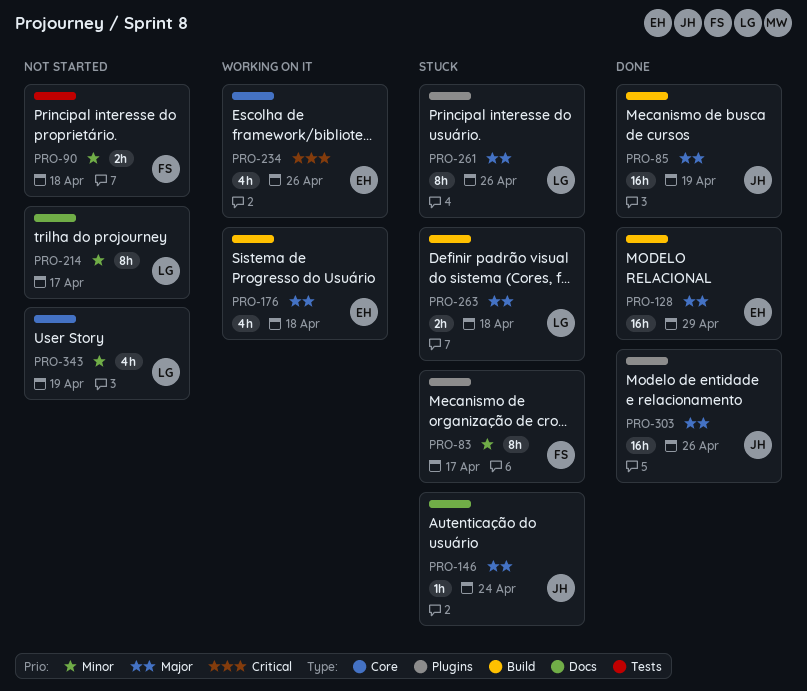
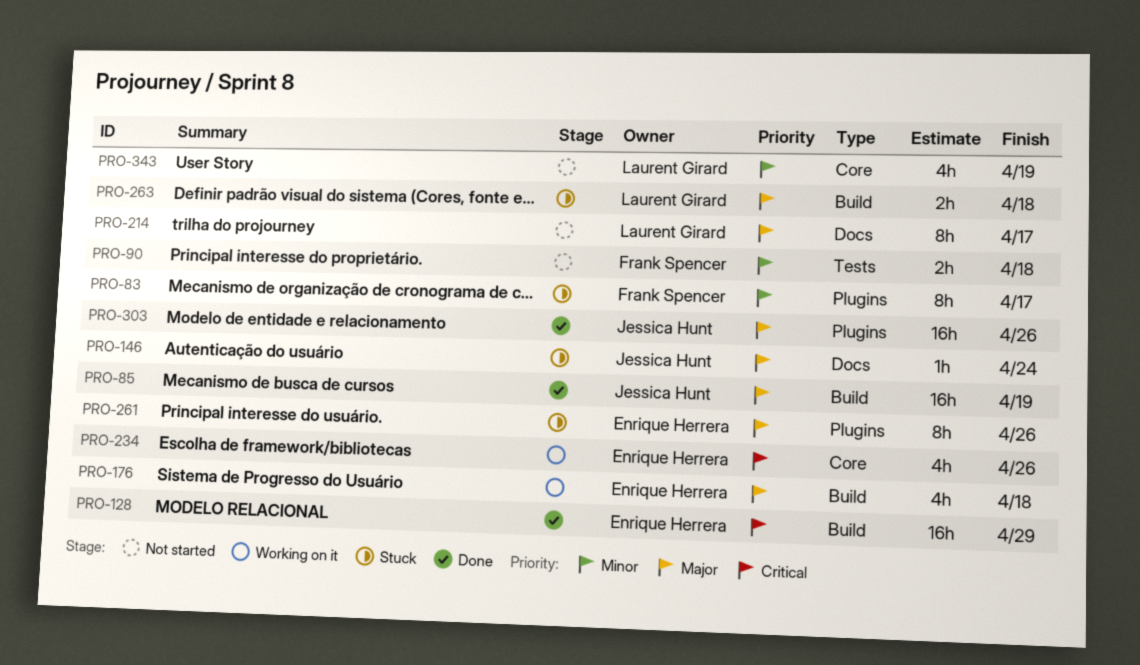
PRO-128, priority: Major -> Critical
PRO-214, priority: Minor -> Major
PRO-261, owner: Laurent Girard -> Enrique Herrera

